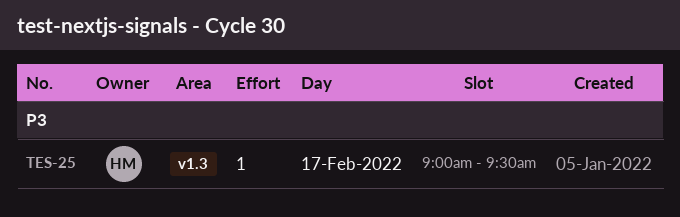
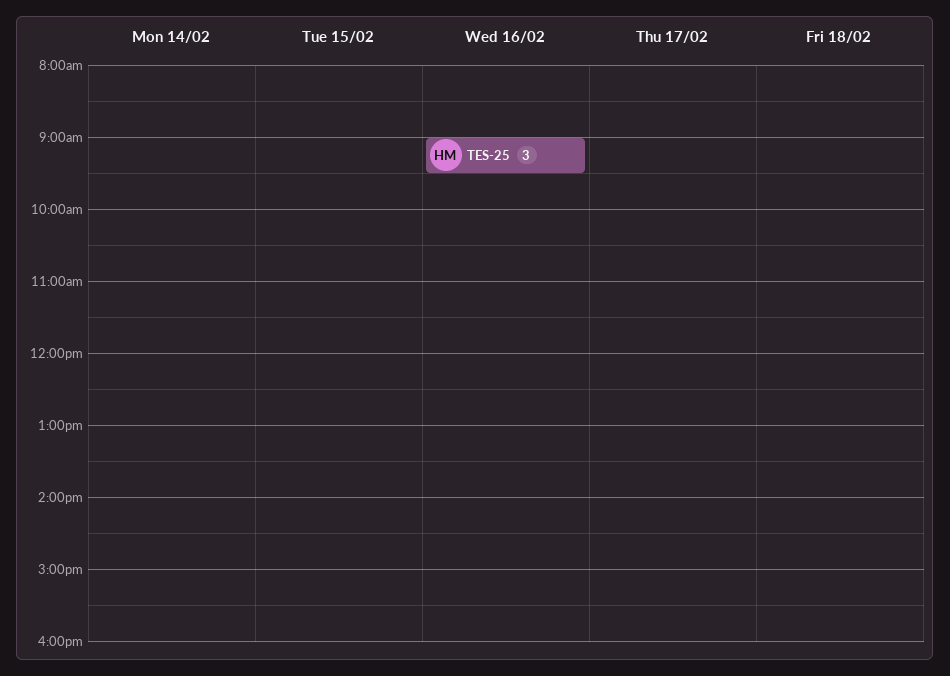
TES-25, estimate: 1 -> 3
TES-25, day: Feb 17 -> Feb 16

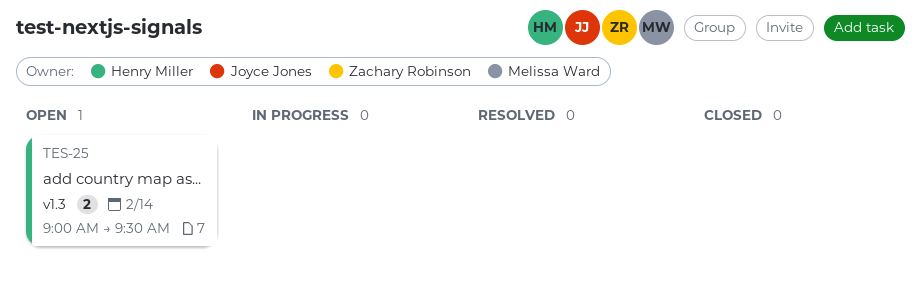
TES-25, estimate: 3 -> 2
TES-25, day: Feb 16 -> Feb 14

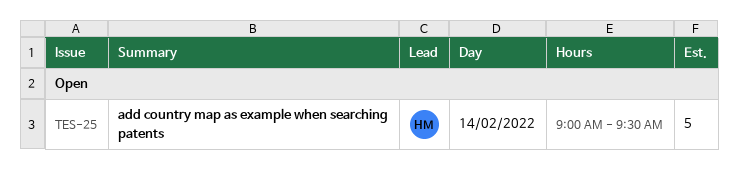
TES-25, estimate: 2 -> 5

